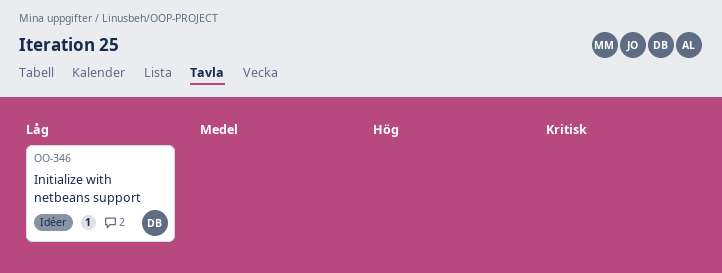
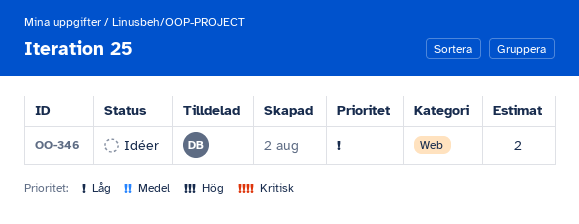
OO-346, estimate: 1 -> 2

